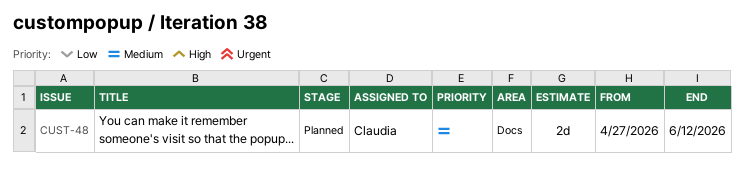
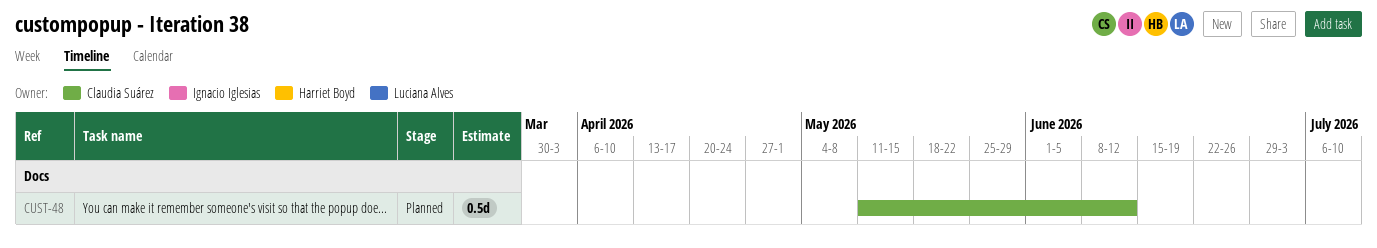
CUST-48, estimate: 2d -> 0.5d
CUST-48, start: Apr 27 -> May 11

